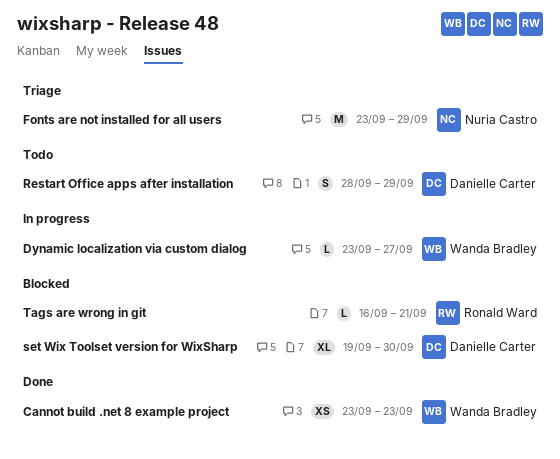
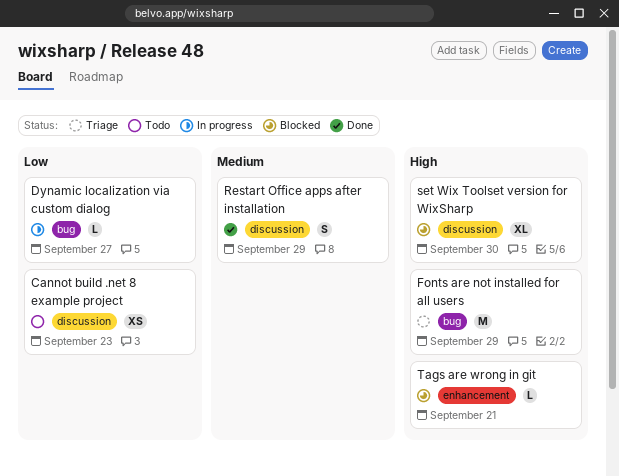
Cannot build .net 8 example project, status: Done -> Todo
Restart Office apps after installation, status: Todo -> Done

